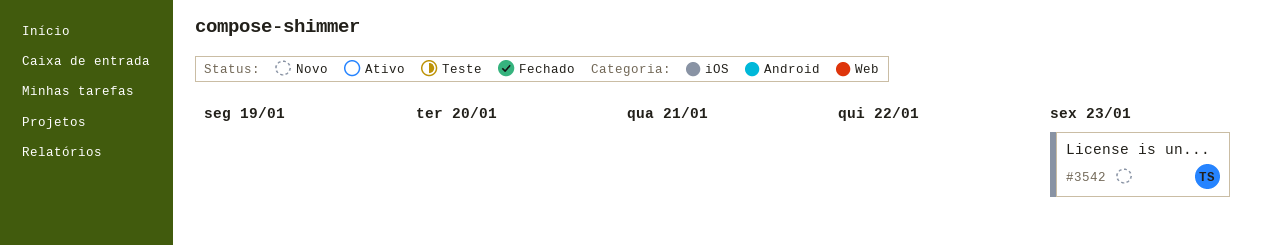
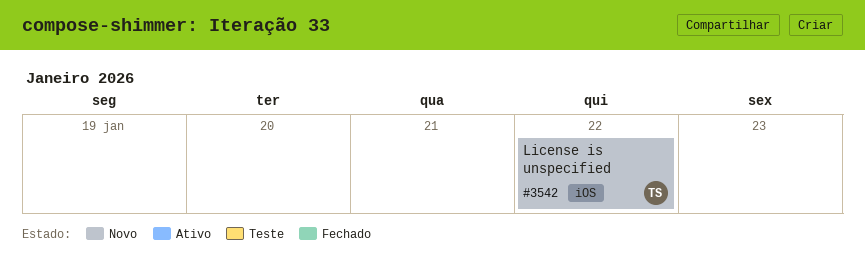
#3542, due: Jan 23 -> Jan 22

